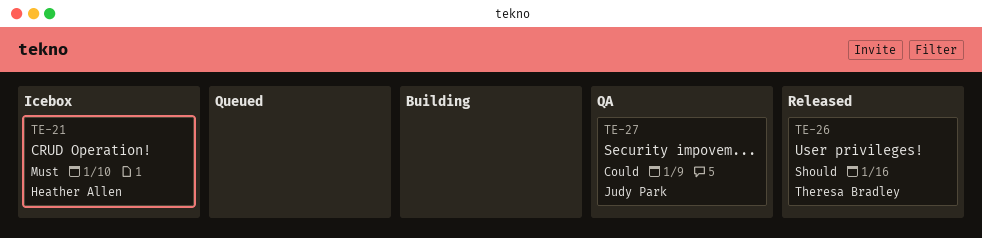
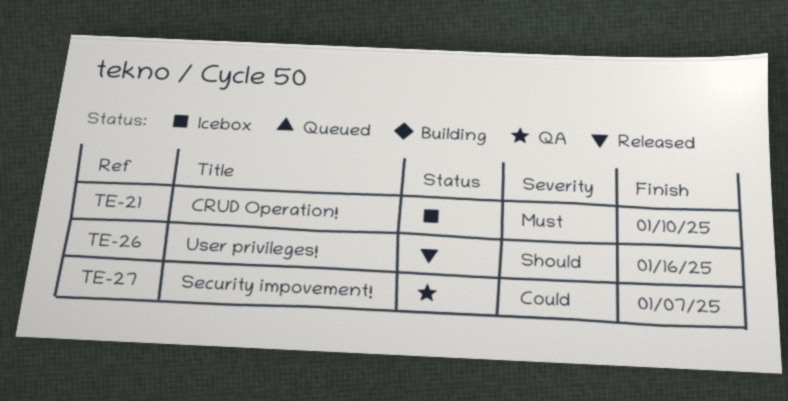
TE-27, due: Jan 9 -> Jan 7

